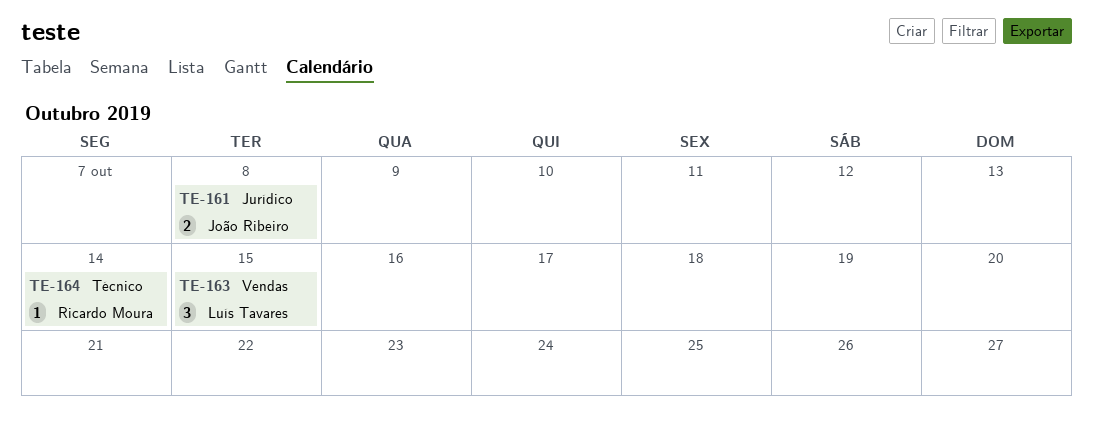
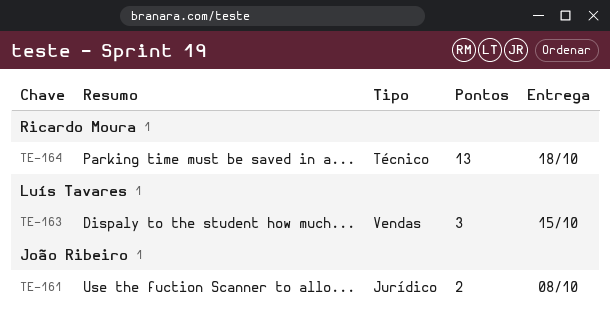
TE-164, estimate: 1 -> 13
TE-164, due: Oct 14 -> Oct 18

